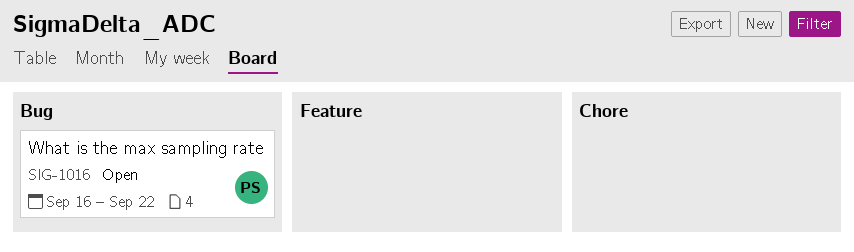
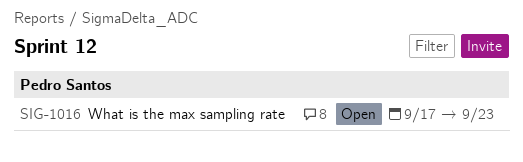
SIG-1016, start: Sep 16 -> Sep 17
SIG-1016, due: Sep 22 -> Sep 23

